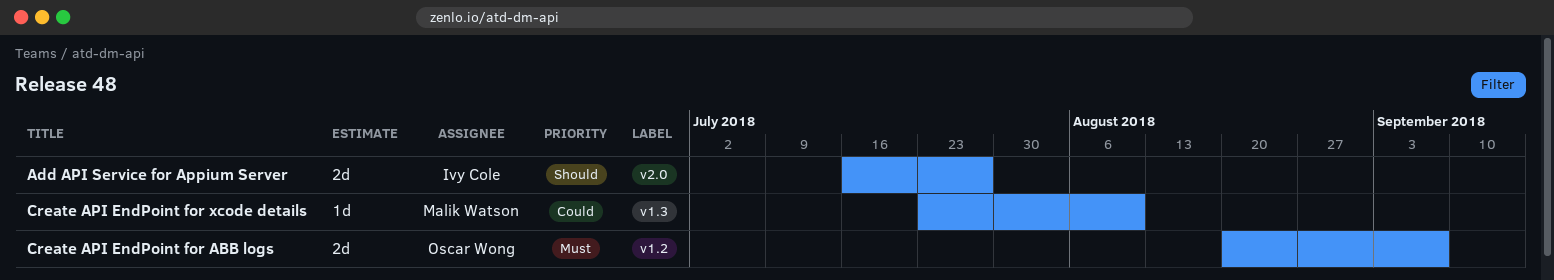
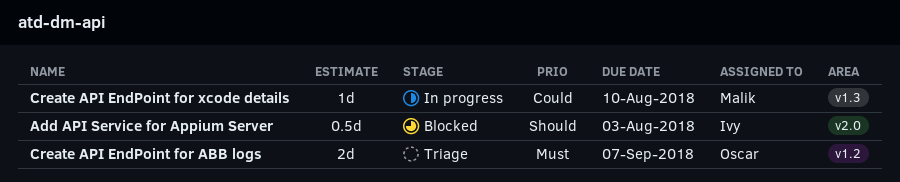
Add API Service for Appium Server, estimate: 2d -> 0.5d
Add API Service for Appium Server, due: Jul 27 -> Aug 3

